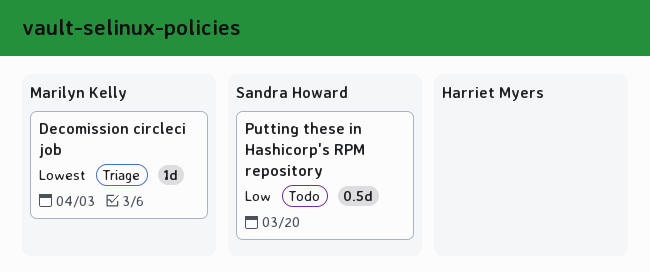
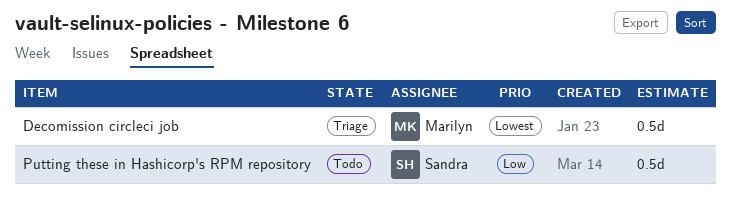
Decomission circleci job, estimate: 1d -> 0.5d

